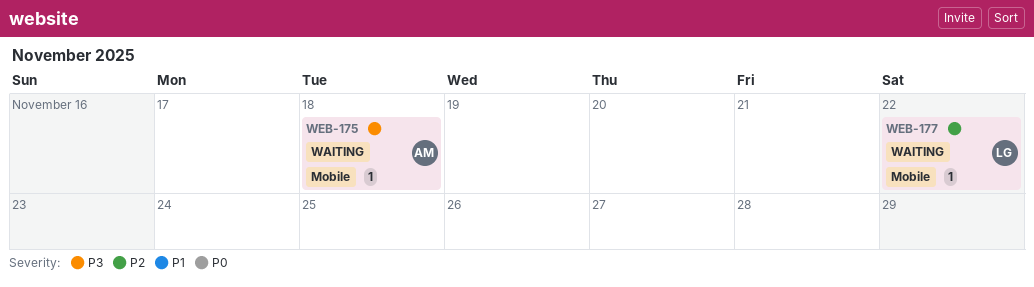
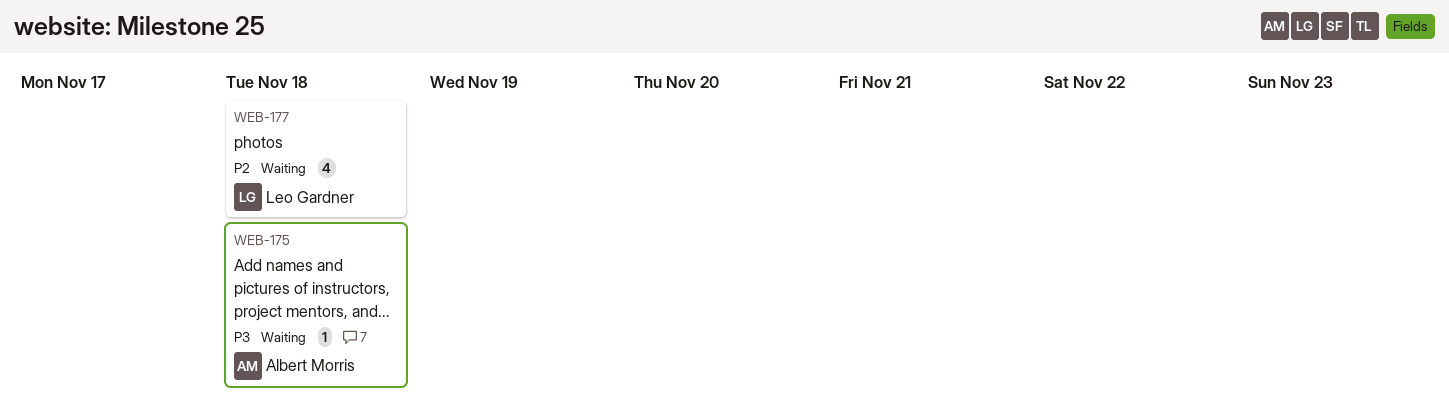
WEB-177, estimate: 1 -> 4
WEB-177, due: Nov 22 -> Nov 18

